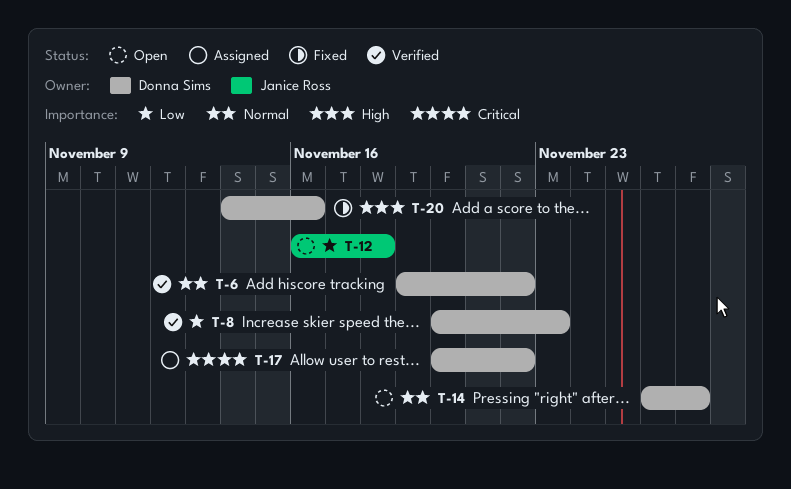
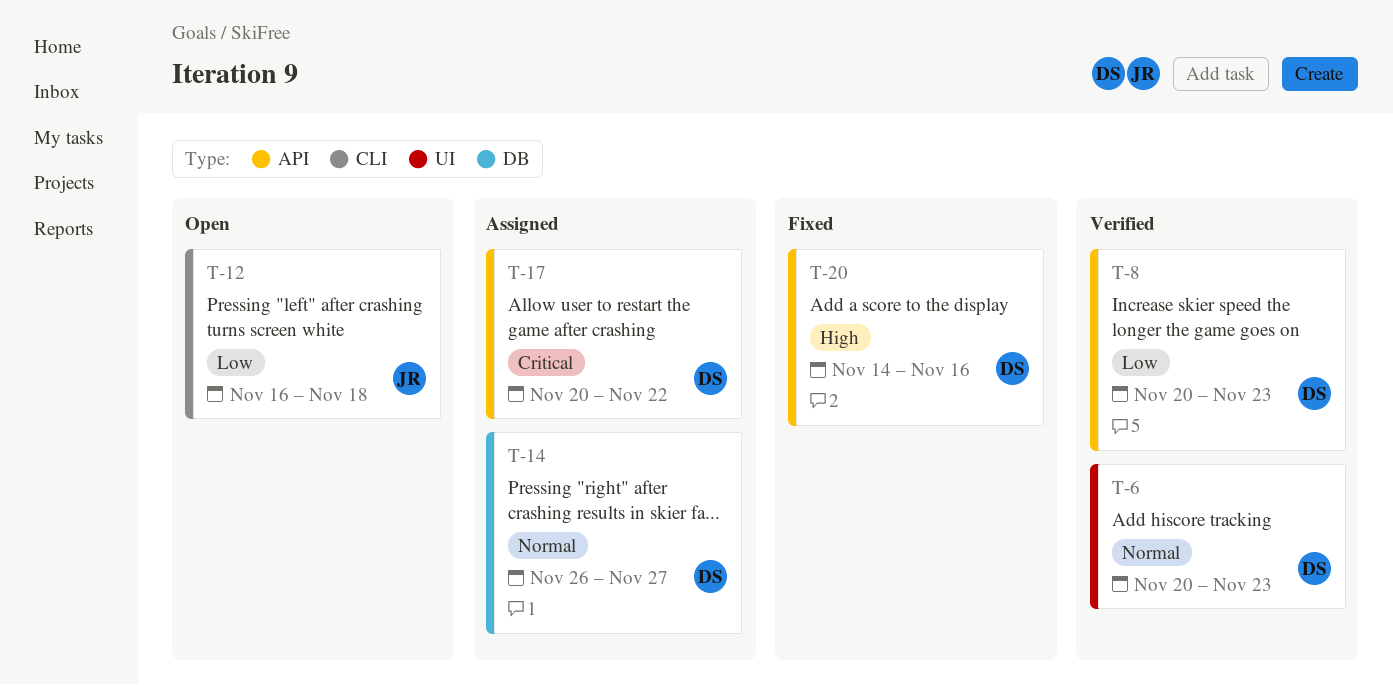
T-6, start: Nov 19 -> Nov 20
T-6, due: Nov 22 -> Nov 23
T-14, status: Open -> Assigned

